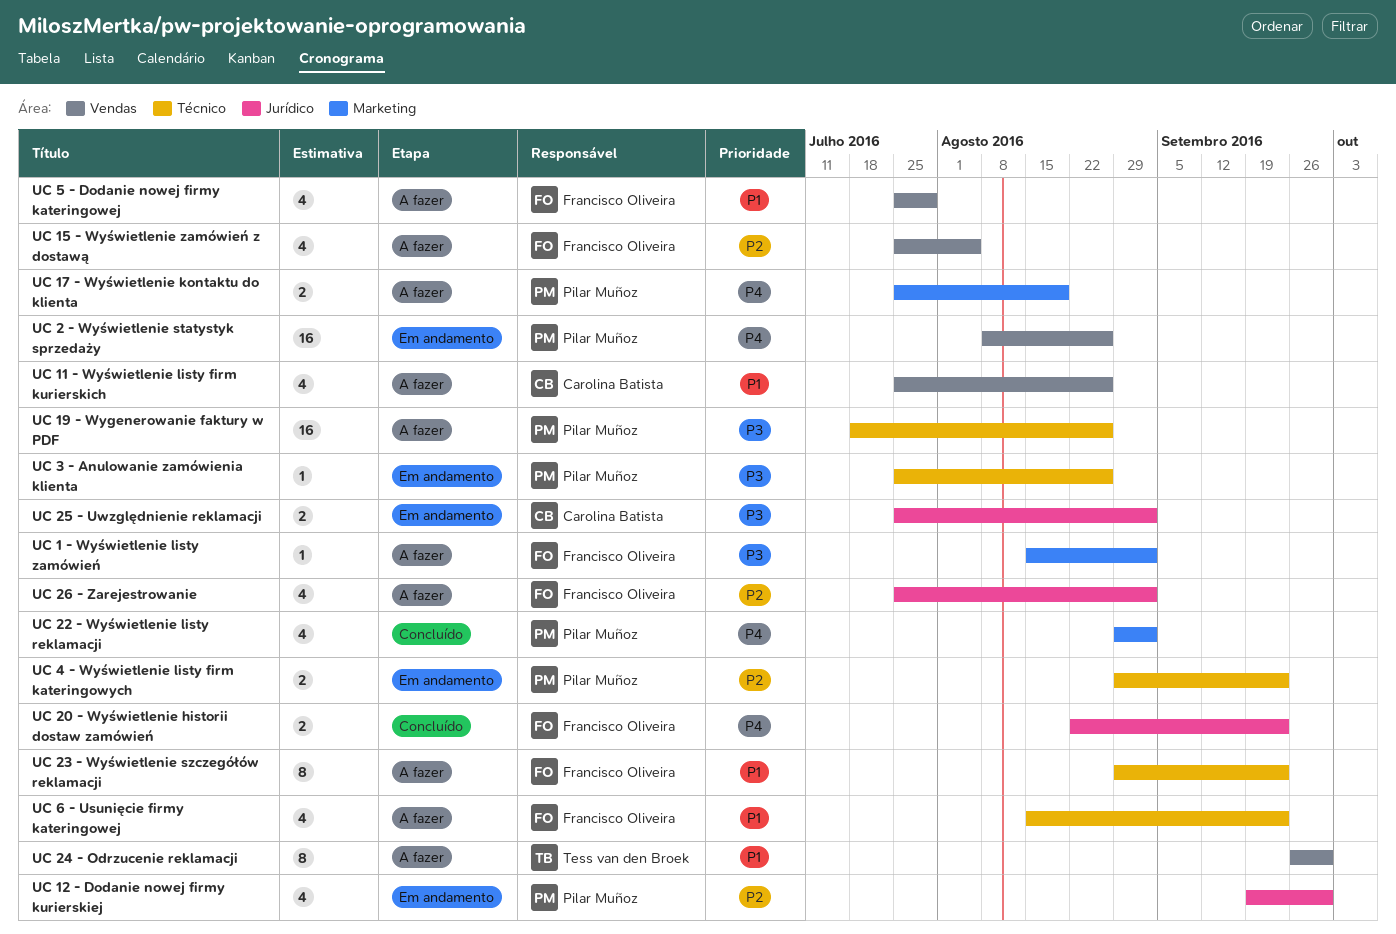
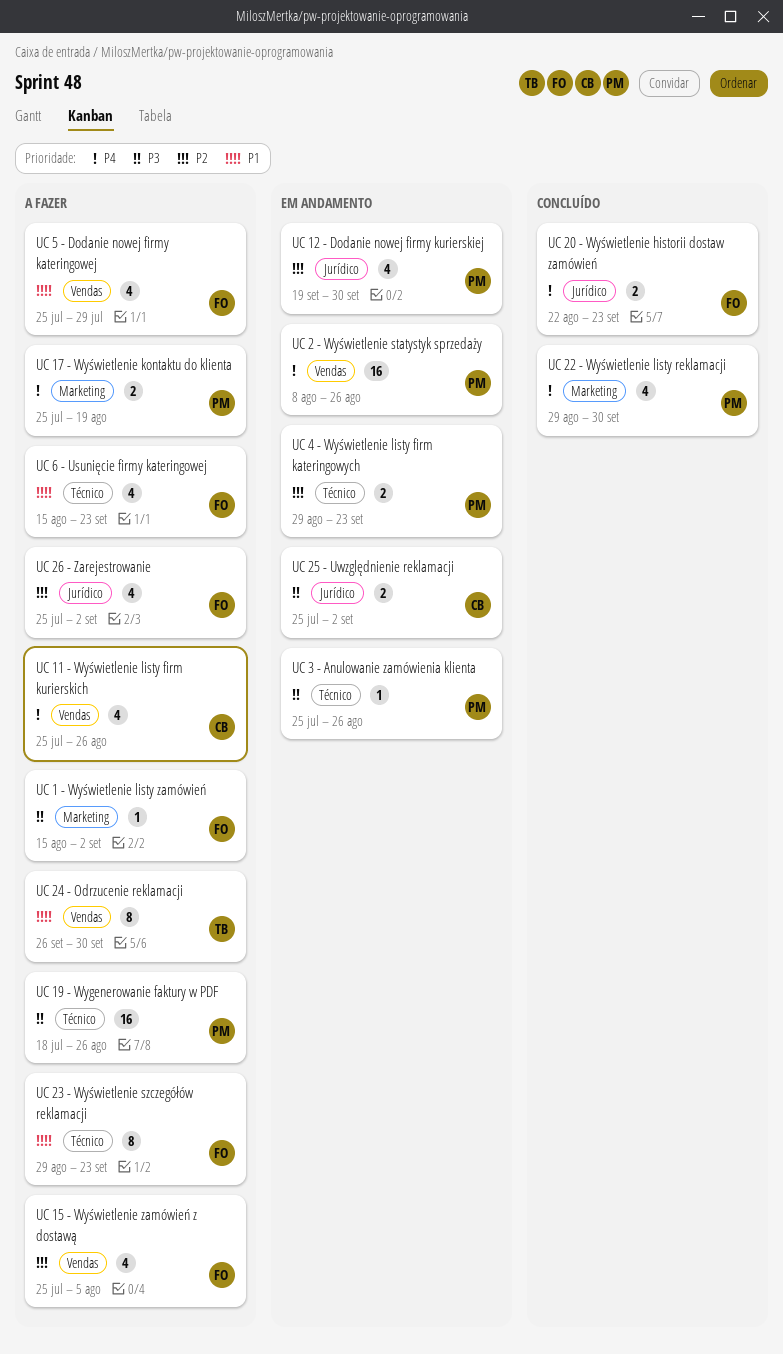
UC 11 - Wyświetlenie listy firm kurierskich, priority: P1 -> P4
UC 22 - Wyświetlenie listy reklamacji, due: Sep 2 -> Sep 30

